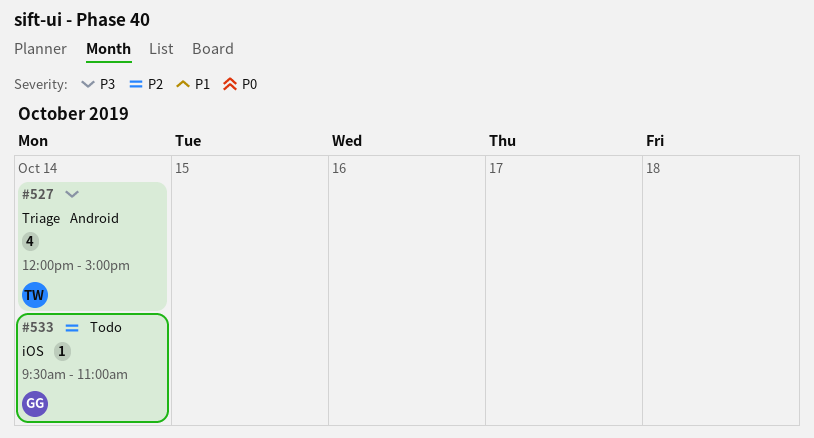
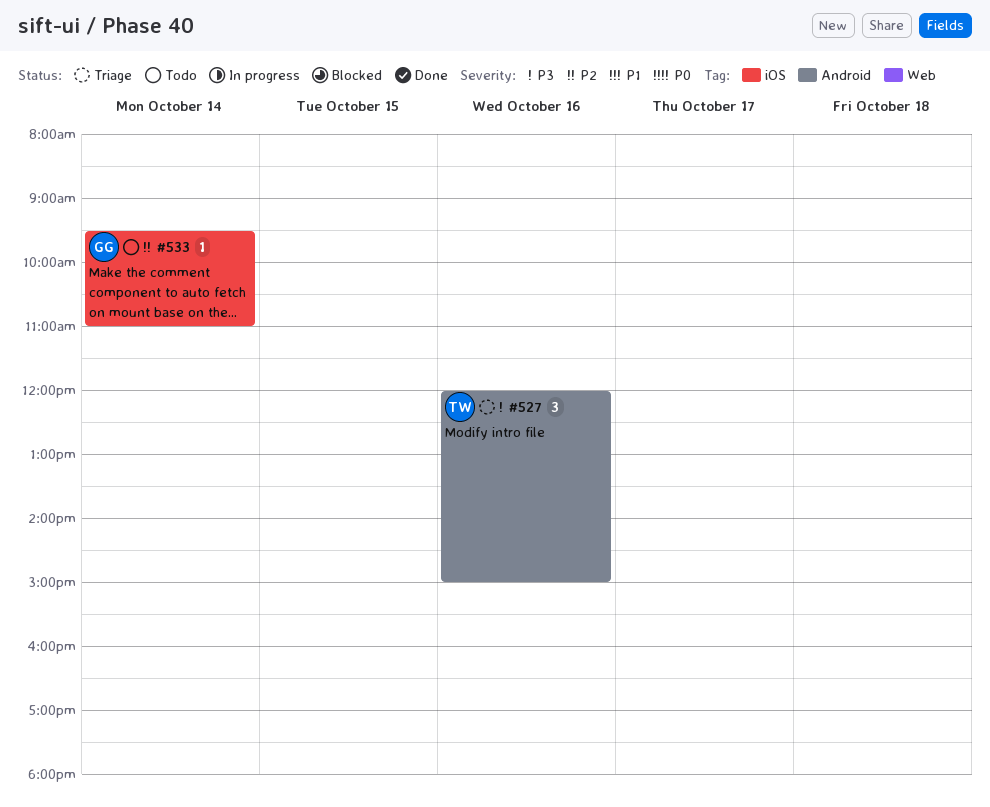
#527, estimate: 4 -> 3
#527, day: Oct 14 -> Oct 16

